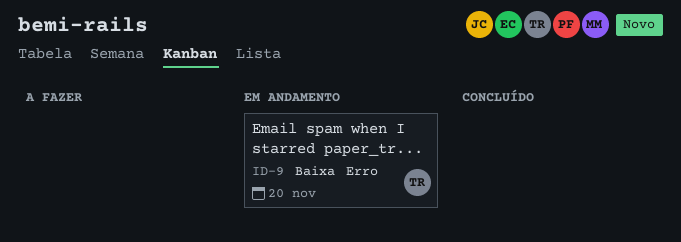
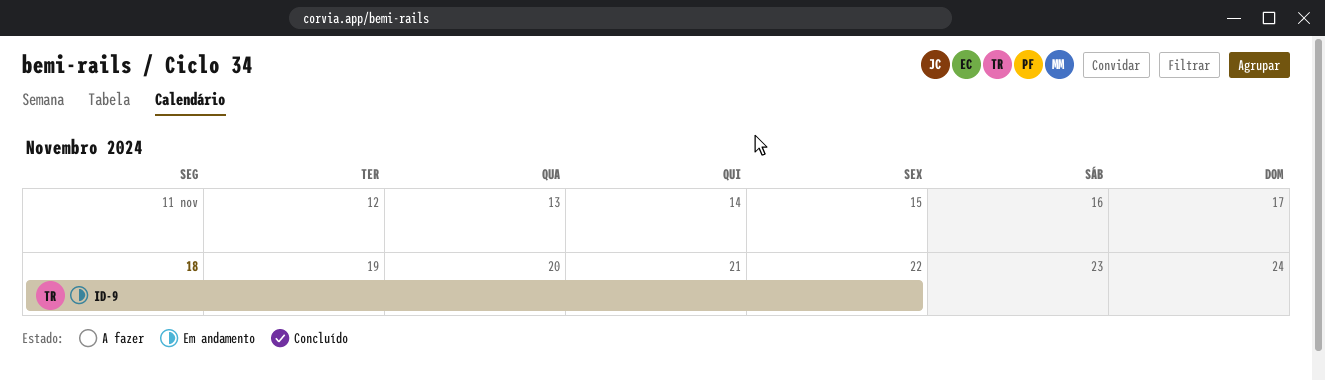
ID-9, due: Nov 20 -> Nov 22

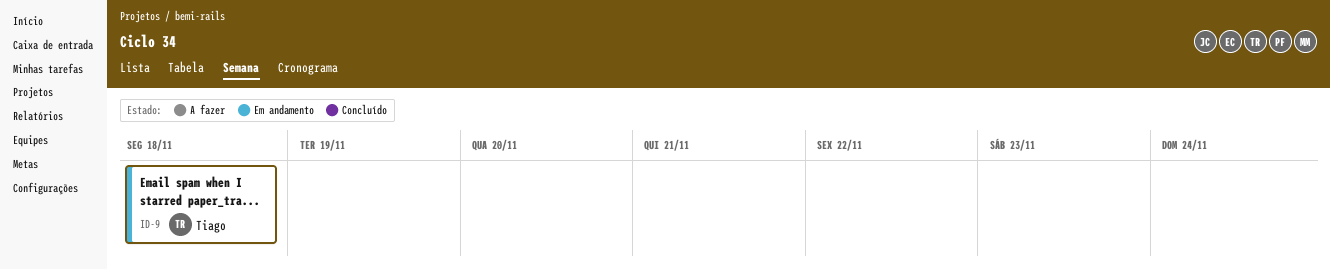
ID-9, due: Nov 22 -> Nov 18

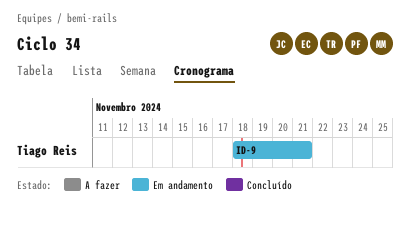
ID-9, due: Nov 18 -> Nov 21

